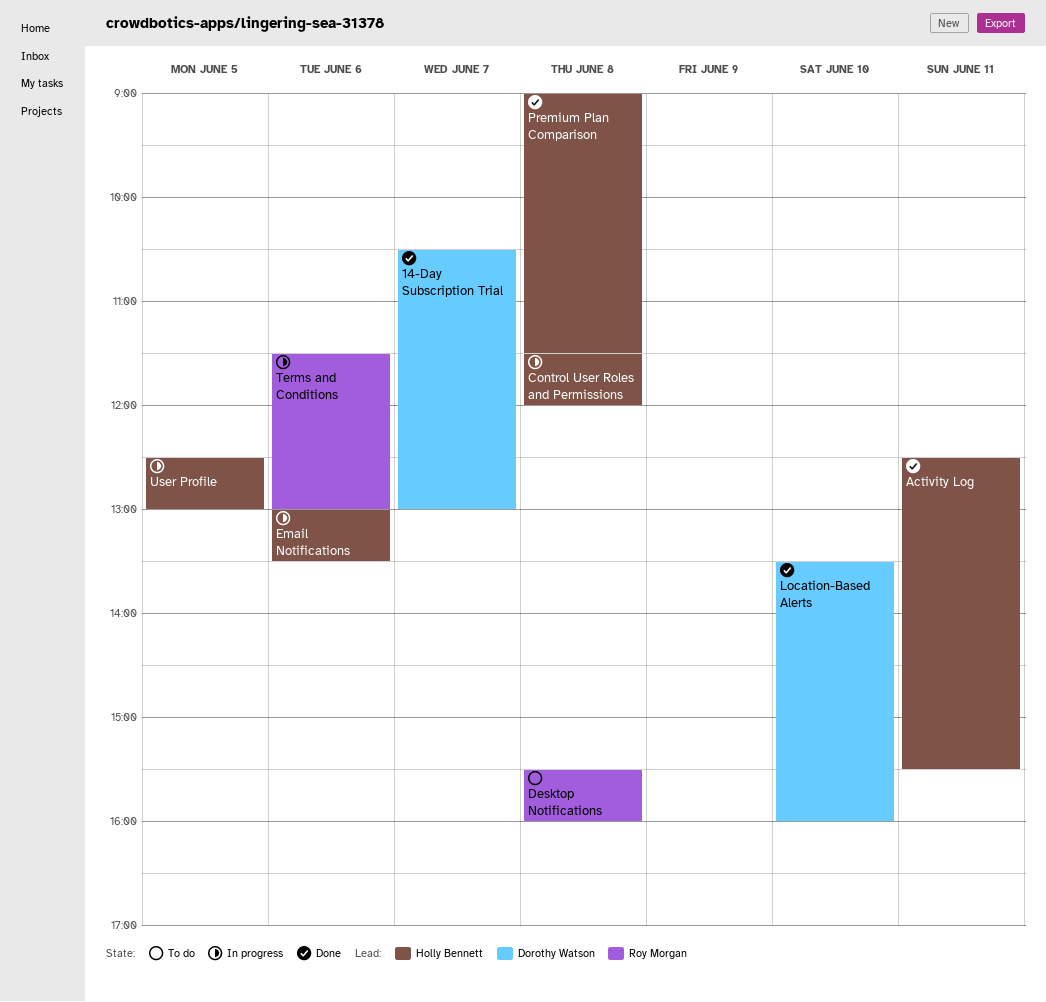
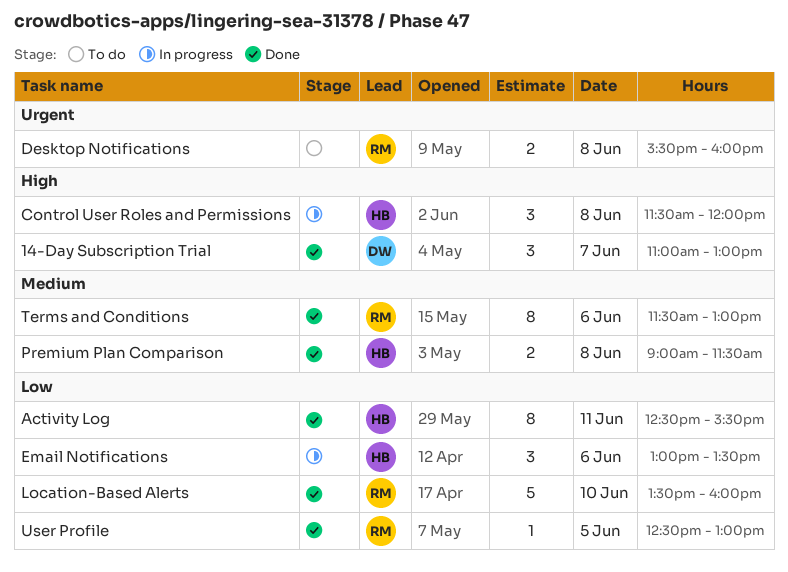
14-Day Subscription Trial, begins: 10:30 -> 11:00
Location-Based Alerts, owner: Dorothy Watson -> Roy Morgan
Terms and Conditions, status: In progress -> Done
User Profile, status: In progress -> Done
User Profile, owner: Holly Bennett -> Roy Morgan

